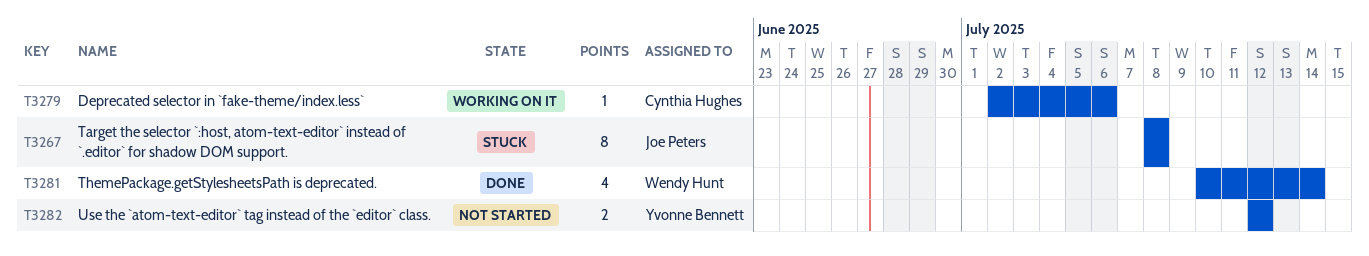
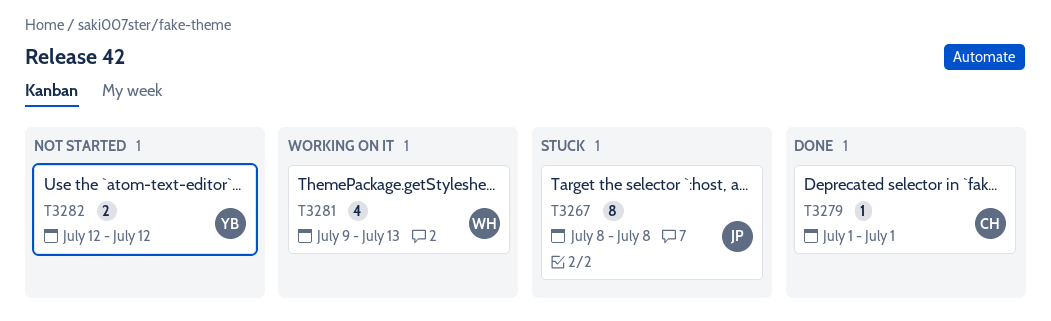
T3279, status: Working on it -> Done
T3279, start: Jul 2 -> Jul 1
T3279, due: Jul 6 -> Jul 1
T3281, status: Done -> Working on it
T3281, start: Jul 10 -> Jul 9
T3281, due: Jul 14 -> Jul 13

